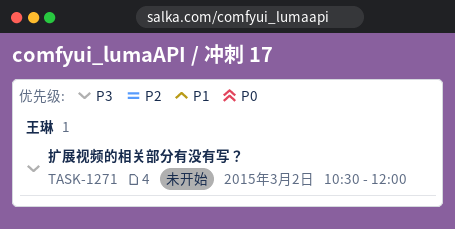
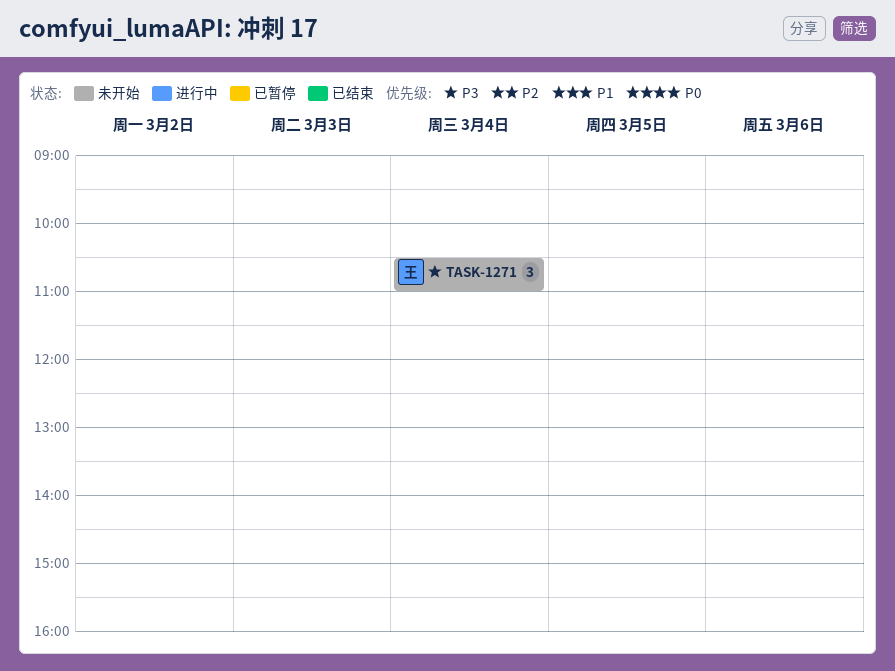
TASK-1271, day: Mar 2 -> Mar 4
TASK-1271, ends: 12:00 -> 11:00

